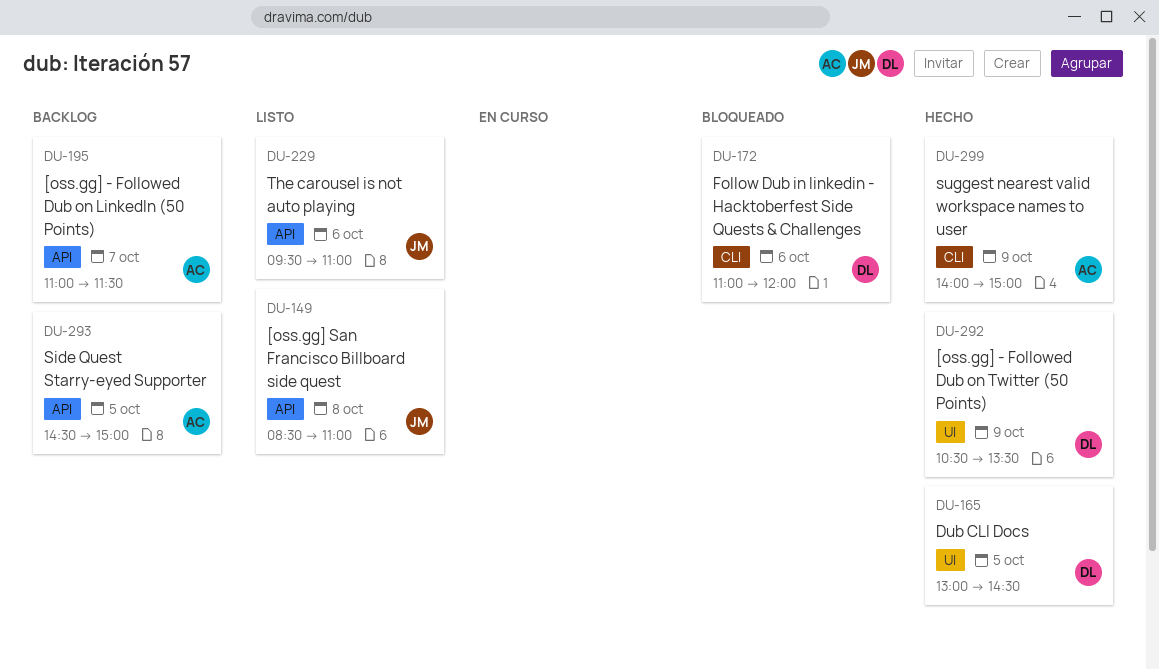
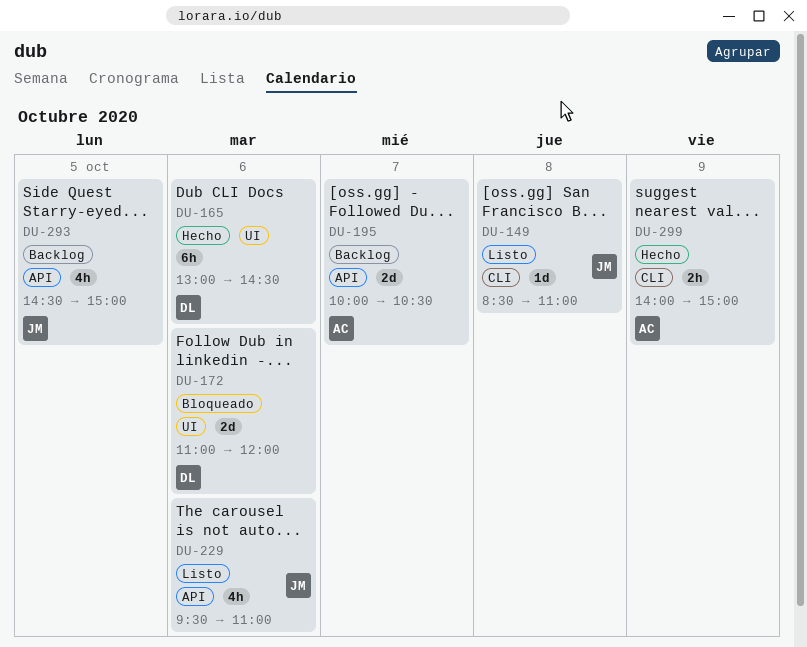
DU-149, label: API -> CLI
DU-165, day: Oct 5 -> Oct 6
DU-172, label: CLI -> UI
DU-195, begins: 11:00 -> 10:00
DU-195, ends: 11:30 -> 10:30
DU-292: present -> none
DU-293, owner: AC -> JM

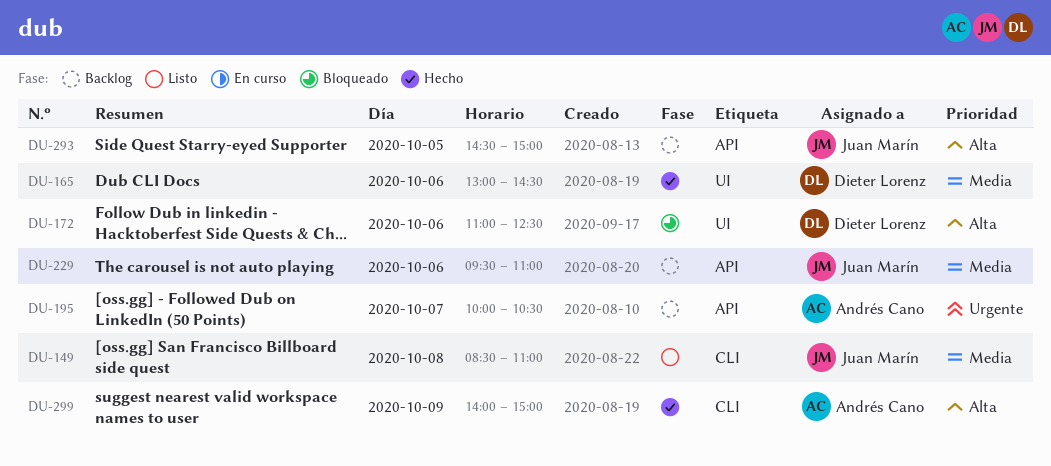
DU-172, ends: 12:00 -> 12:30
DU-229, status: Listo -> Backlog

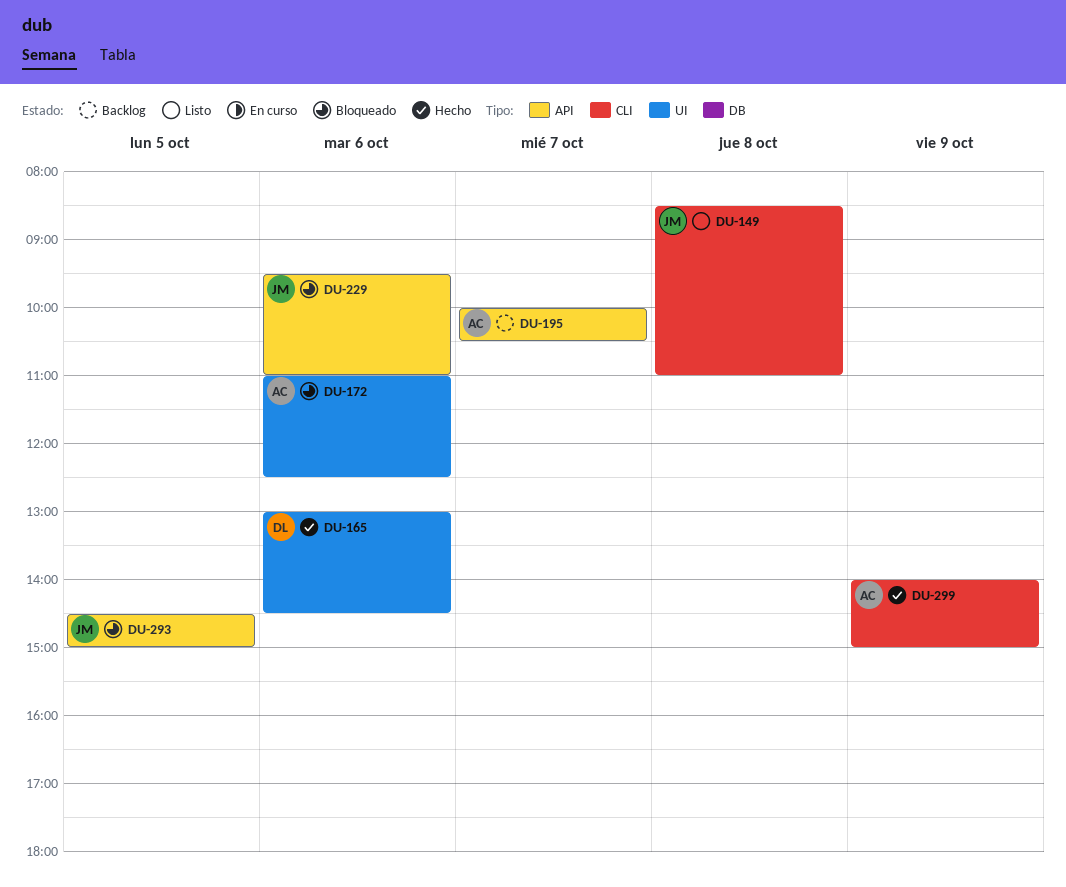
DU-172, owner: Dieter Lorenz -> Andrés Cano
DU-229, status: Backlog -> Bloqueado
DU-293, status: Backlog -> Bloqueado

